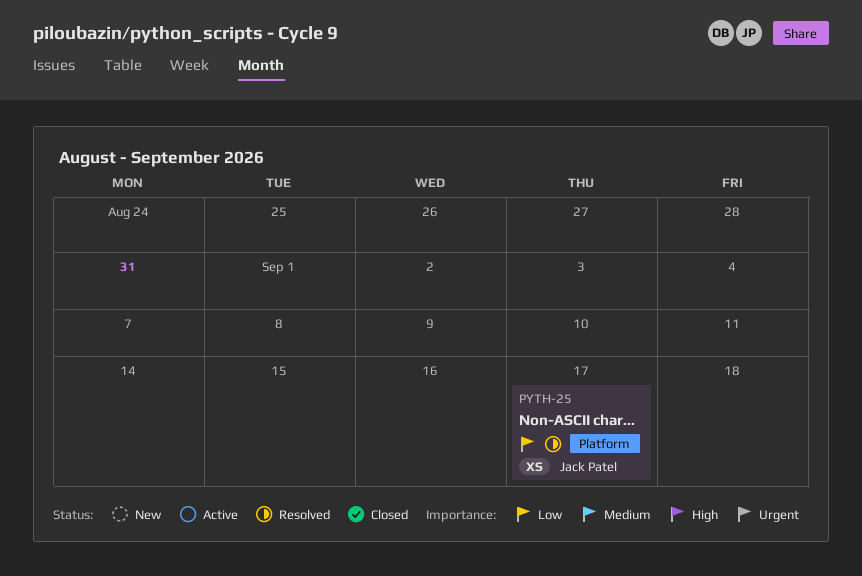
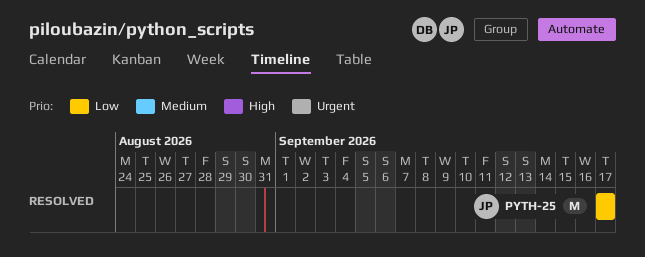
PYTH-25, estimate: XS -> M

